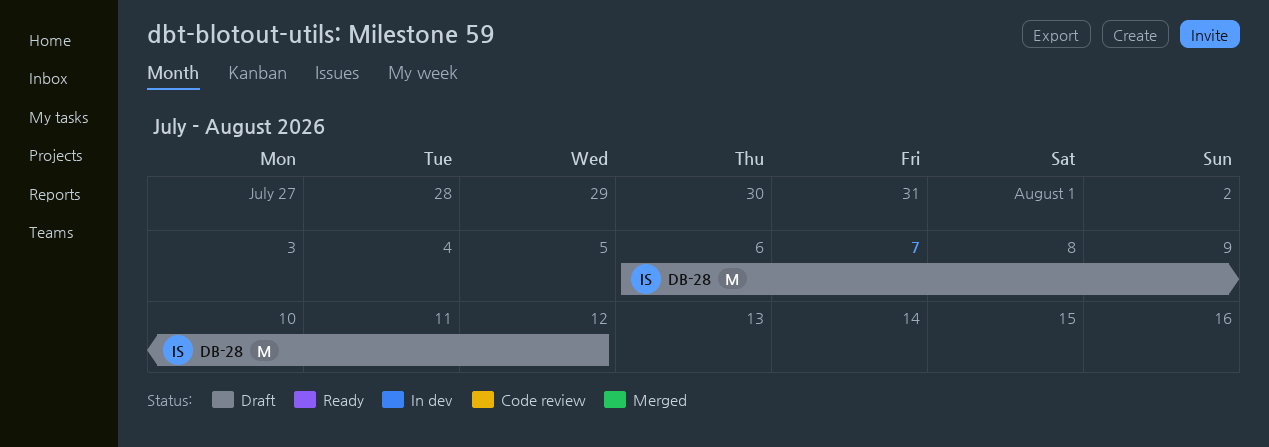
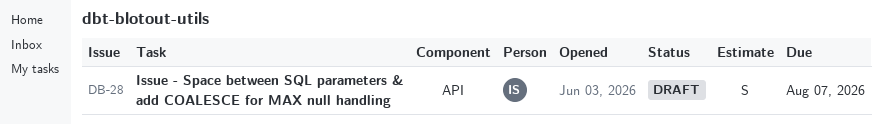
DB-28, estimate: M -> S
DB-28, due: Aug 12 -> Aug 7

